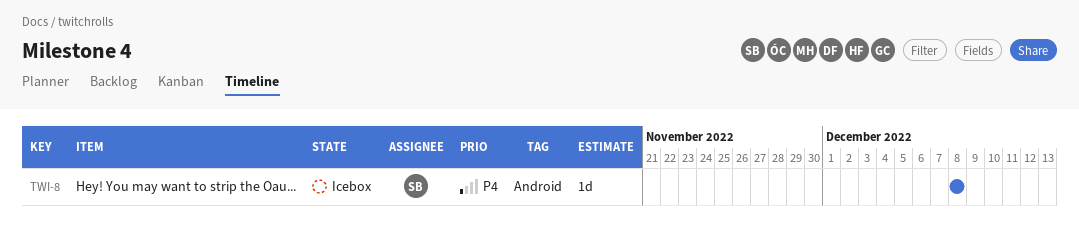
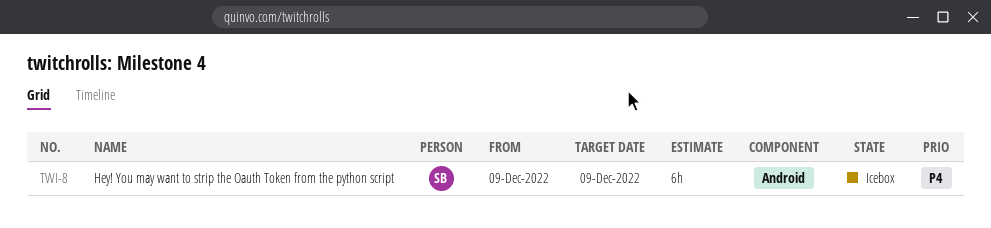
TWI-8, estimate: 1d -> 6h
TWI-8, start: Dec 8 -> Dec 9
TWI-8, due: Dec 8 -> Dec 9

